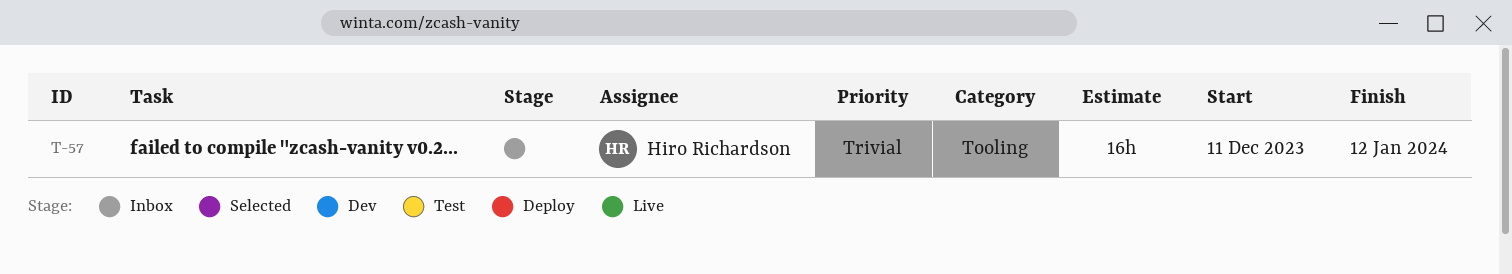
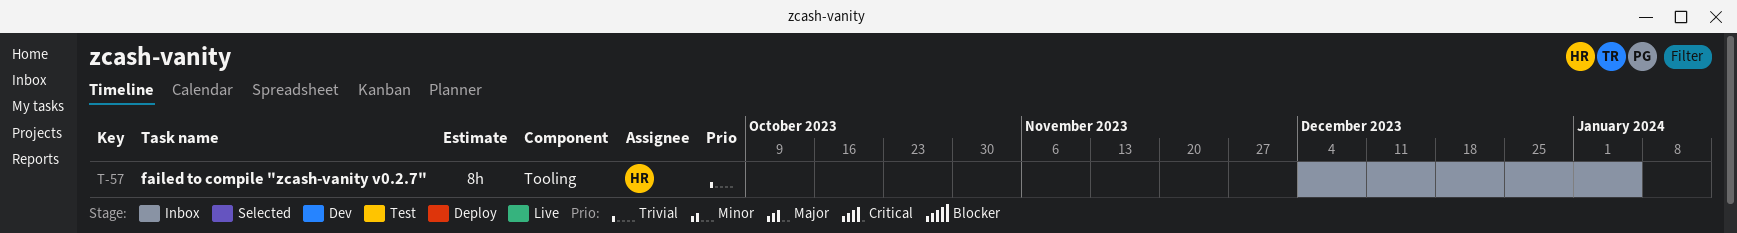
T-57, estimate: 16h -> 8h
T-57, start: Dec 11 -> Dec 4
T-57, due: Jan 12 -> Jan 5

